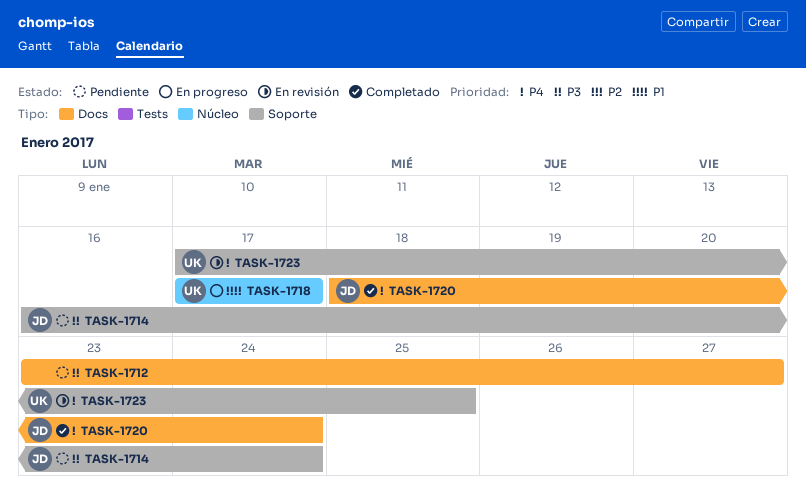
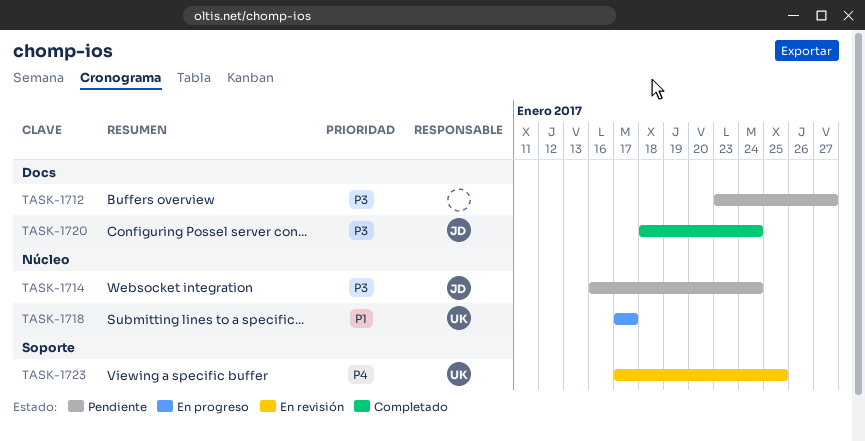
TASK-1714, label: Soporte -> Núcleo
TASK-1720, priority: P4 -> P3

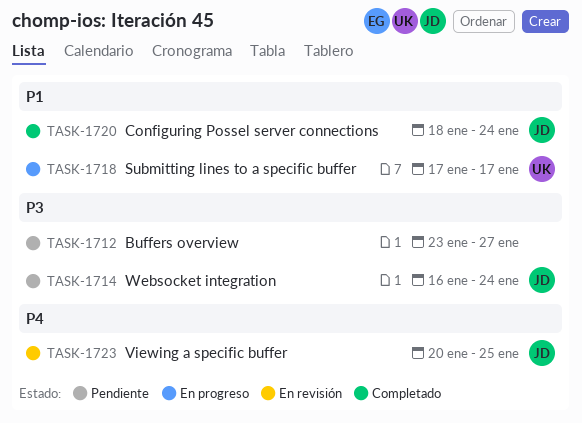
TASK-1720, priority: P3 -> P1
TASK-1723, owner: UK -> JD
TASK-1723, start: Jan 17 -> Jan 20

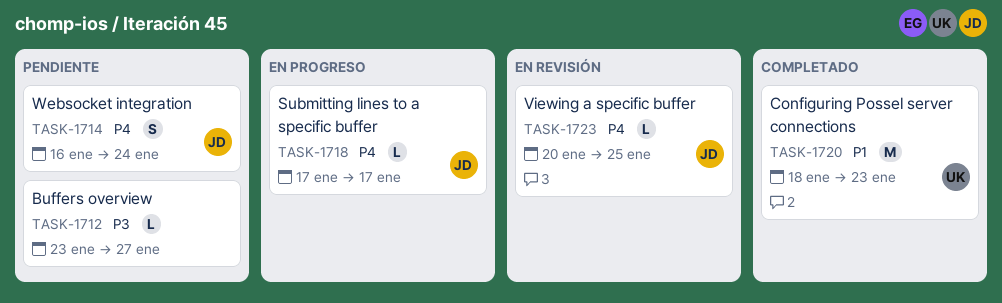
TASK-1714, priority: P3 -> P4
TASK-1718, owner: UK -> JD
TASK-1718, priority: P1 -> P4
TASK-1720, owner: JD -> UK
TASK-1720, due: Jan 24 -> Jan 23

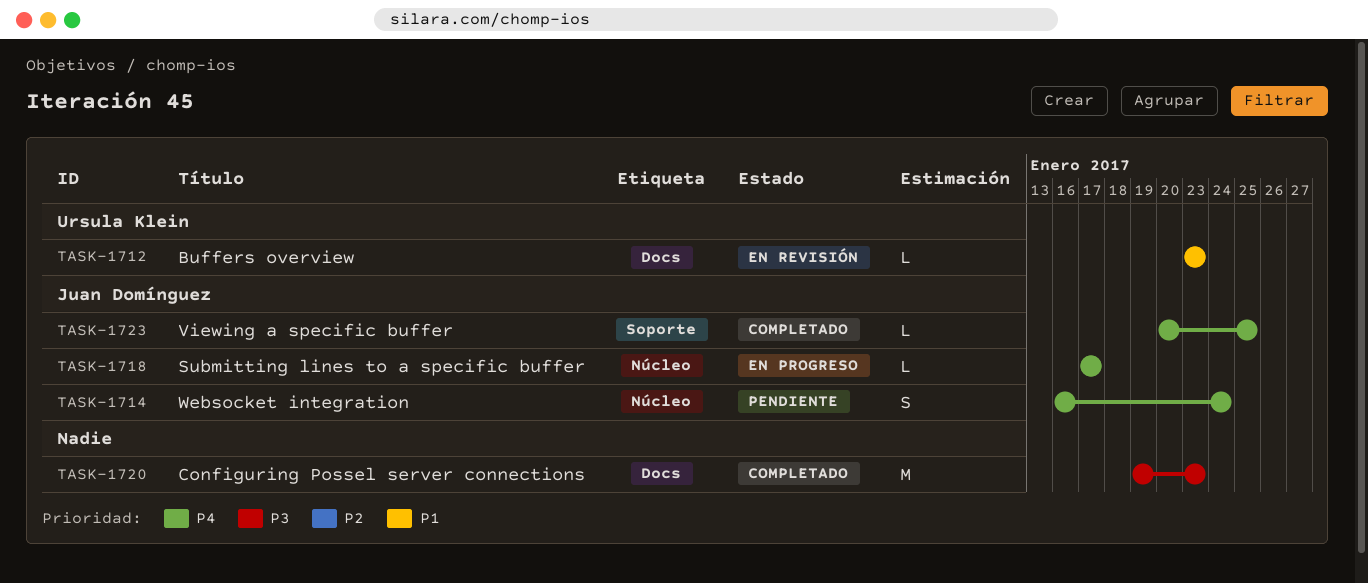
TASK-1712, status: Pendiente -> En revisión
TASK-1712, owner: none -> Ursula Klein
TASK-1712, priority: P3 -> P1
TASK-1712, due: Jan 27 -> Jan 23
TASK-1720, owner: Ursula Klein -> none
TASK-1720, priority: P1 -> P3
TASK-1720, start: Jan 18 -> Jan 19
TASK-1723, status: En revisión -> Completado

